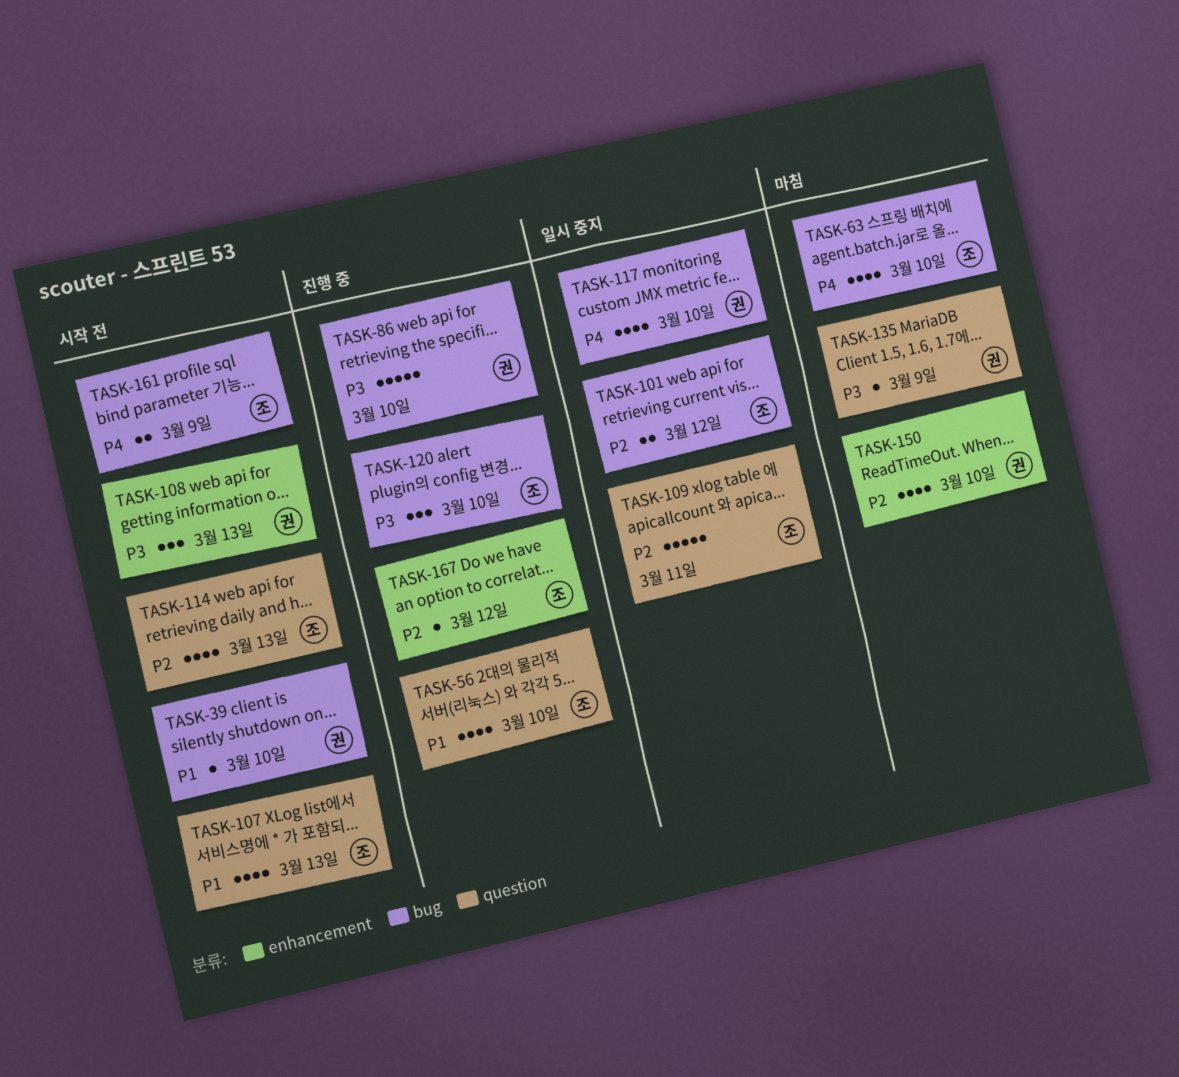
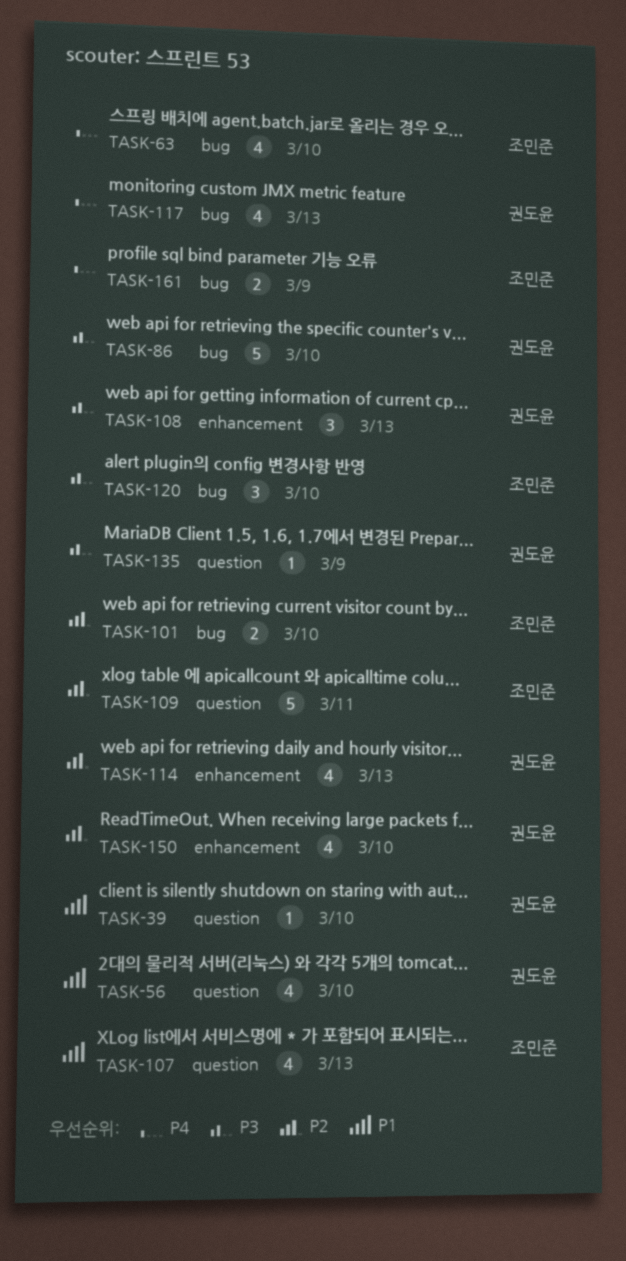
TASK-39, label: bug -> question
TASK-56, owner: 조민준 -> 권도윤
TASK-101, due: Mar 12 -> Mar 10
TASK-114, owner: 조민준 -> 권도윤
TASK-114, label: question -> enhancement
TASK-117, due: Mar 10 -> Mar 13
TASK-167: present -> none

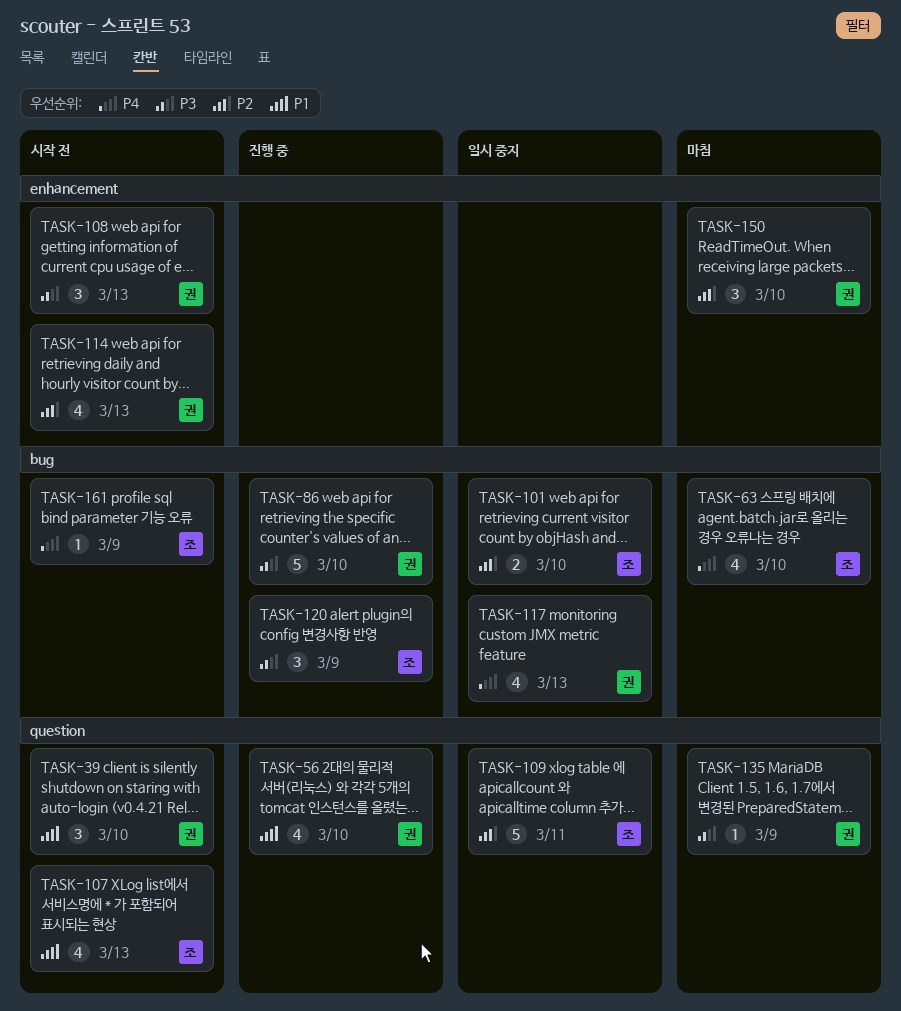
TASK-39, estimate: 1 -> 3
TASK-120, due: Mar 10 -> Mar 9
TASK-150, estimate: 4 -> 3
TASK-161, estimate: 2 -> 1

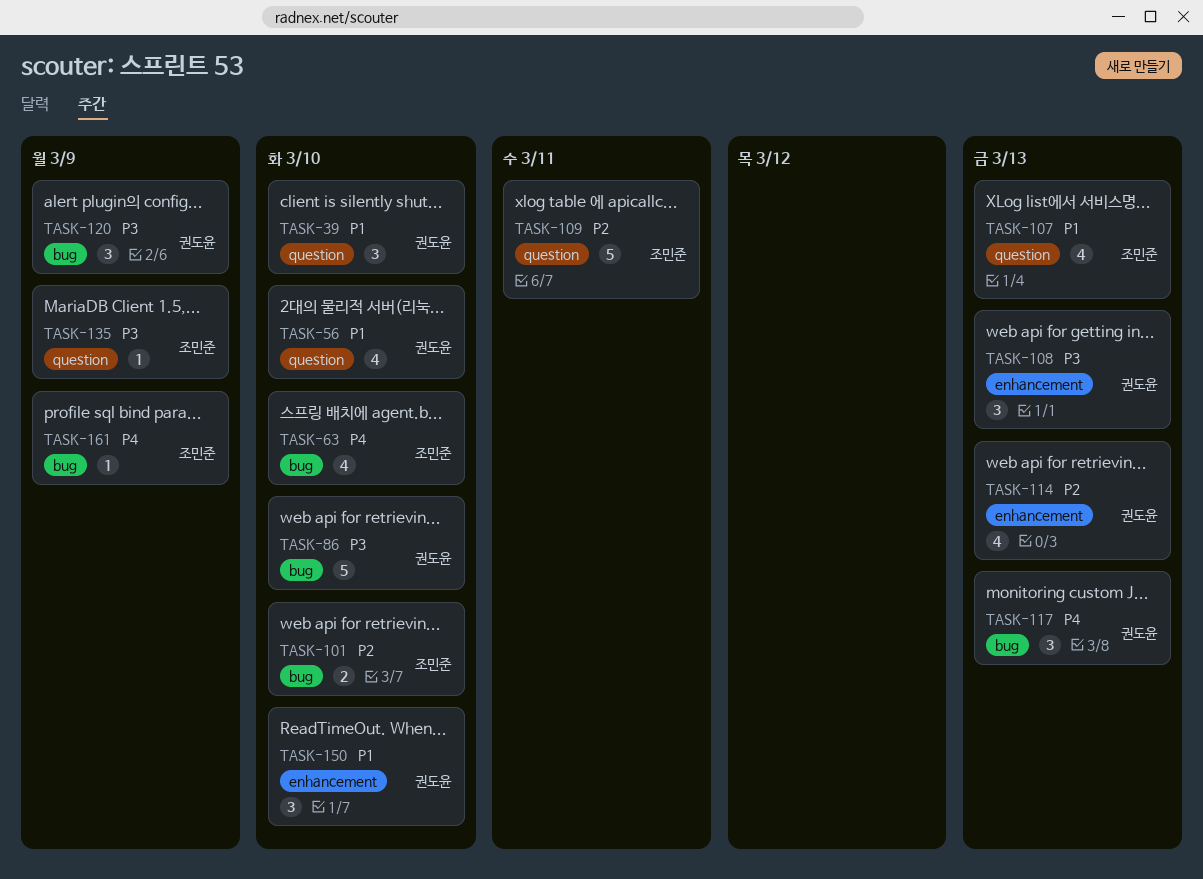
TASK-117, estimate: 4 -> 3
TASK-120, owner: 조민준 -> 권도윤
TASK-135, owner: 권도윤 -> 조민준
TASK-150, priority: P2 -> P1

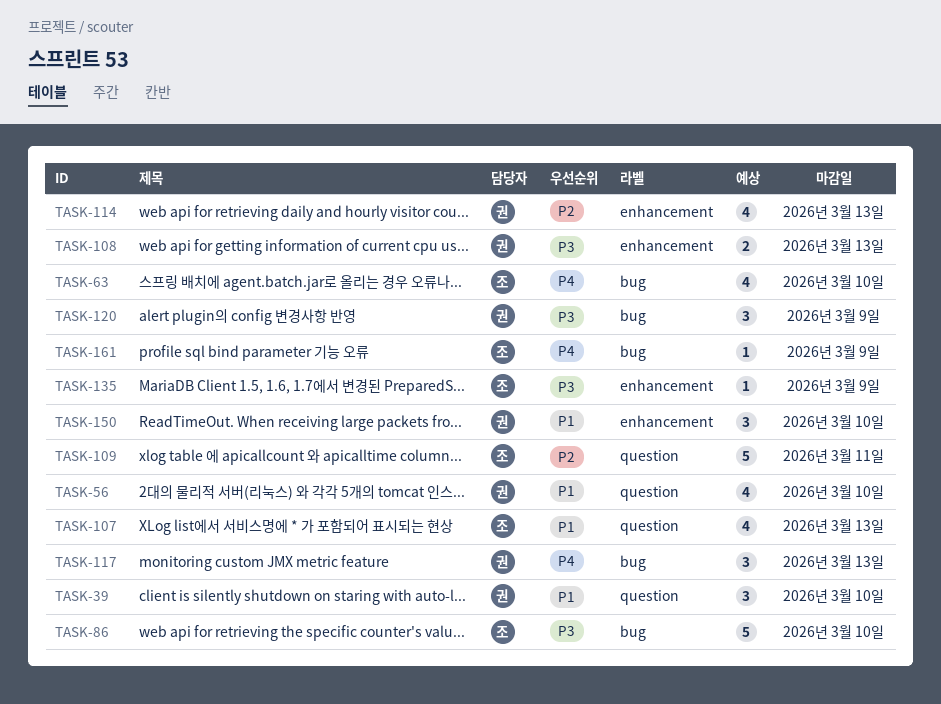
TASK-86, owner: 권도윤 -> 조민준
TASK-101: present -> none
TASK-108, estimate: 3 -> 2
TASK-135, label: question -> enhancement

